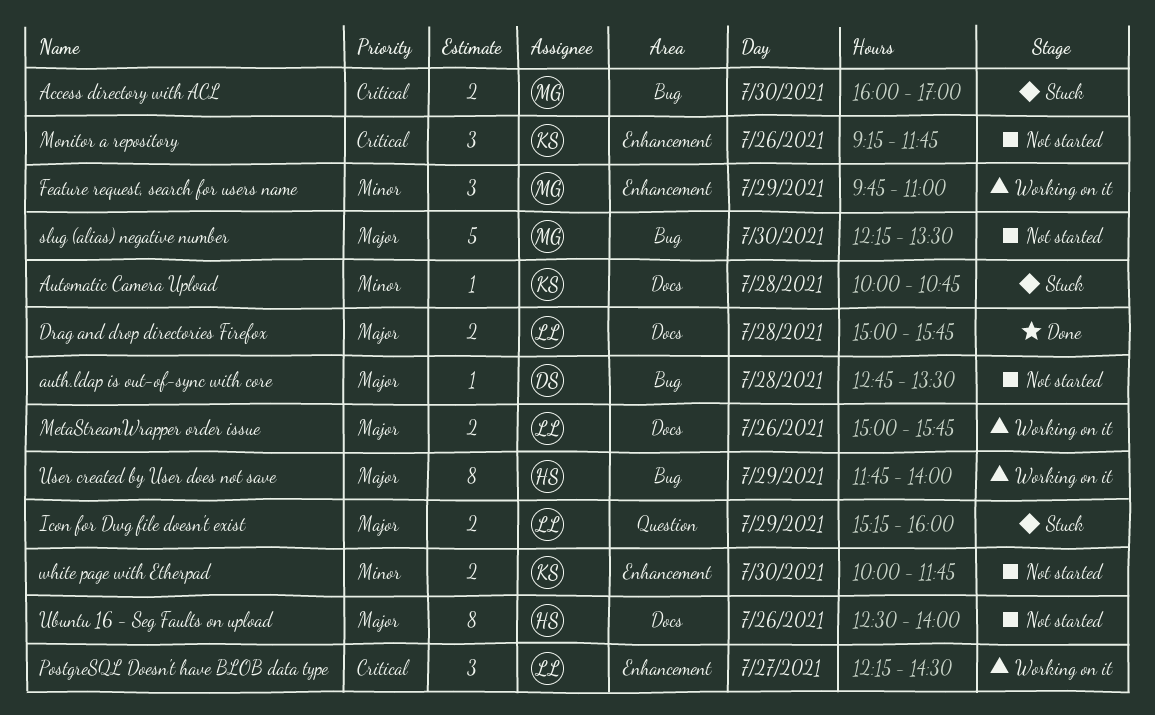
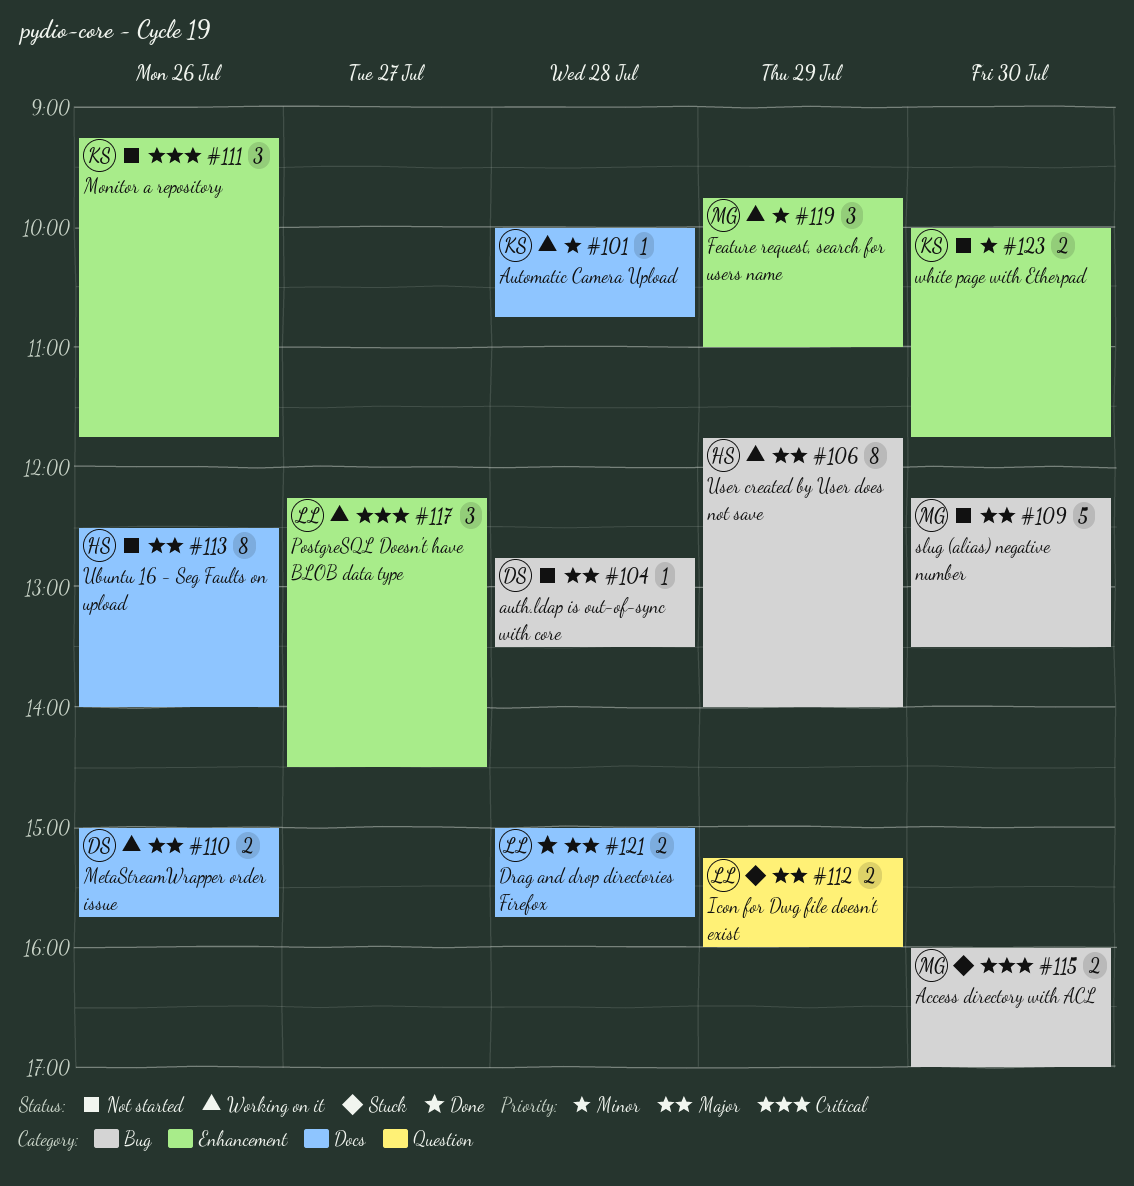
Automatic Camera Upload, status: Stuck -> Working on it
MetaStreamWrapper order issue, owner: LL -> DS

